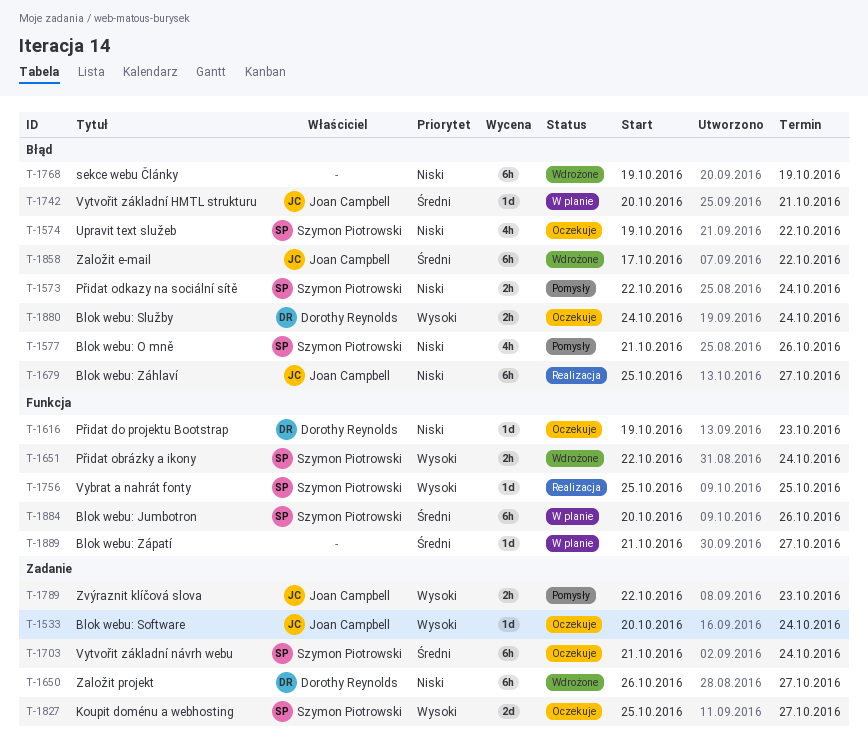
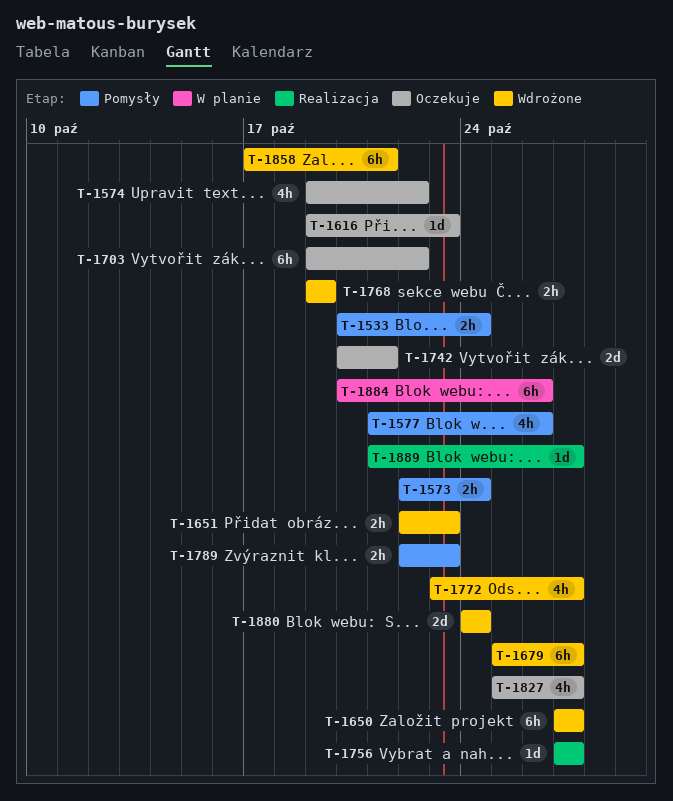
T-1533, status: Oczekuje -> Pomysły
T-1533, estimate: 1d -> 2h
T-1650, start: Oct 26 -> Oct 27
T-1651, due: Oct 24 -> Oct 23
T-1679, status: Realizacja -> Wdrożone
T-1703, start: Oct 21 -> Oct 19
T-1703, due: Oct 24 -> Oct 22
T-1742, status: W planie -> Oczekuje
T-1742, estimate: 1d -> 2d
T-1756, start: Oct 25 -> Oct 27
T-1756, due: Oct 25 -> Oct 27
T-1768, estimate: 6h -> 2h
T-1772: none -> present
T-1827, estimate: 2d -> 4h
T-1858, due: Oct 22 -> Oct 21
T-1880, status: Oczekuje -> Wdrożone
T-1880, estimate: 2h -> 2d
T-1889, status: W planie -> Realizacja

